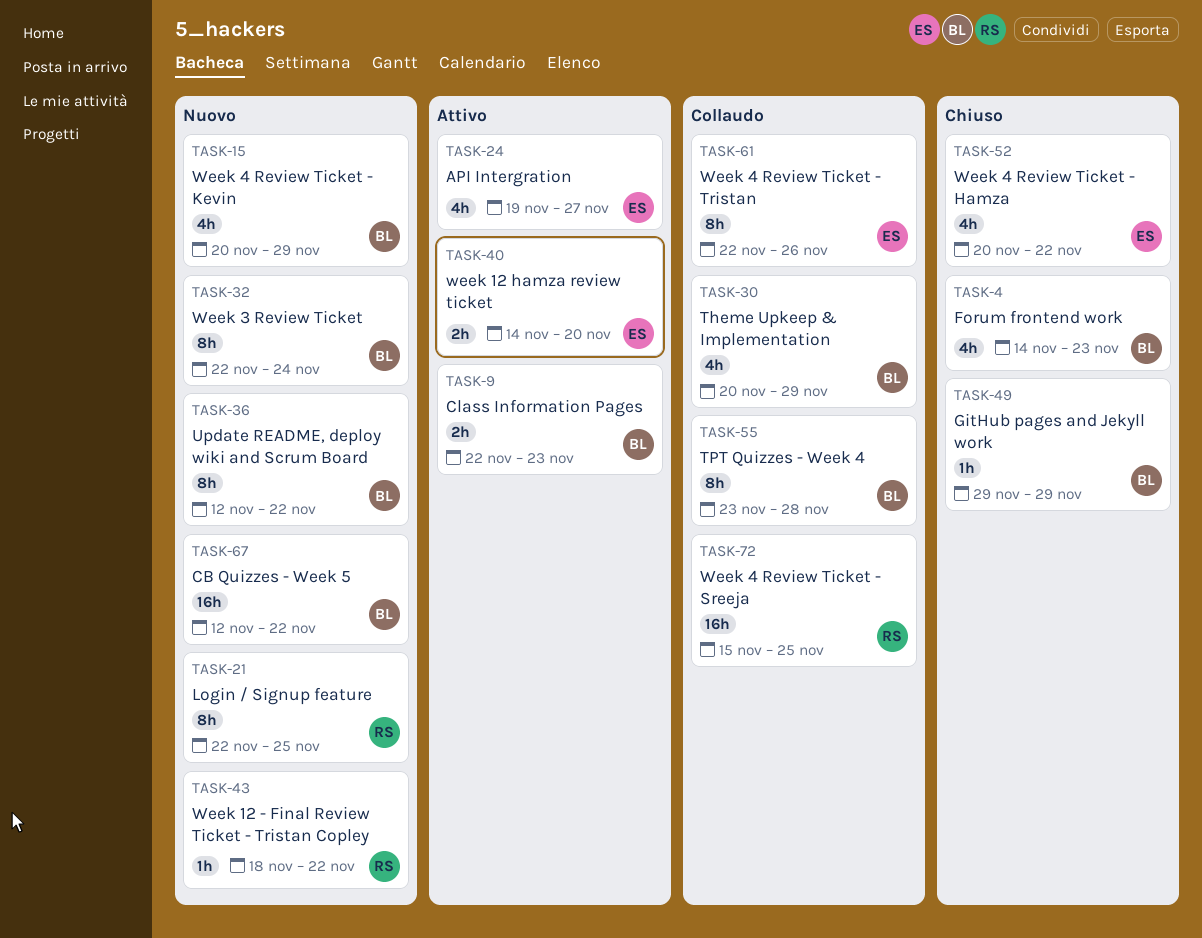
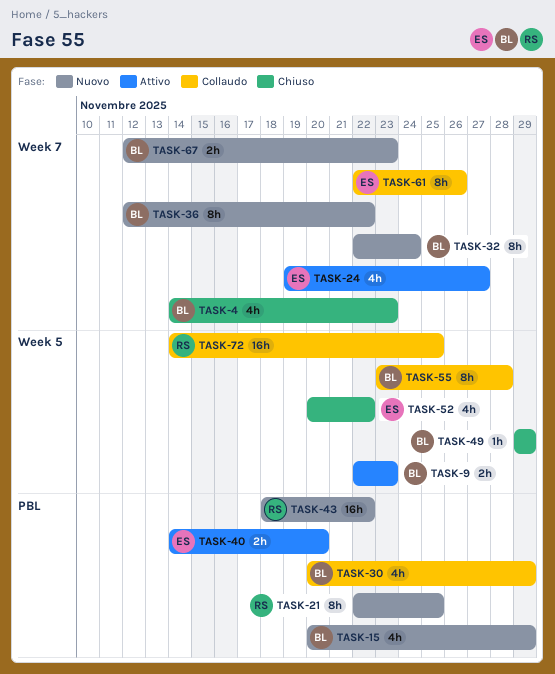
TASK-43, estimate: 1h -> 16h
TASK-67, estimate: 16h -> 2h
TASK-67, due: Nov 22 -> Nov 23
TASK-72, start: Nov 15 -> Nov 14

